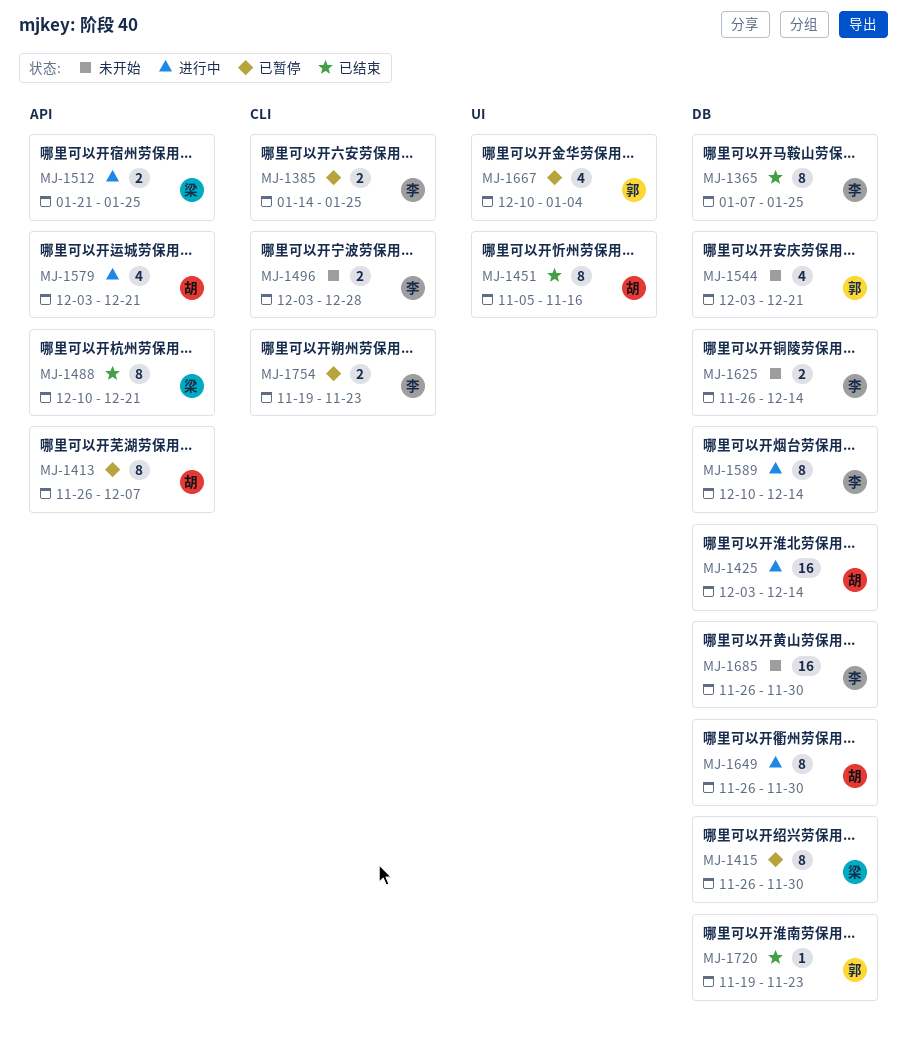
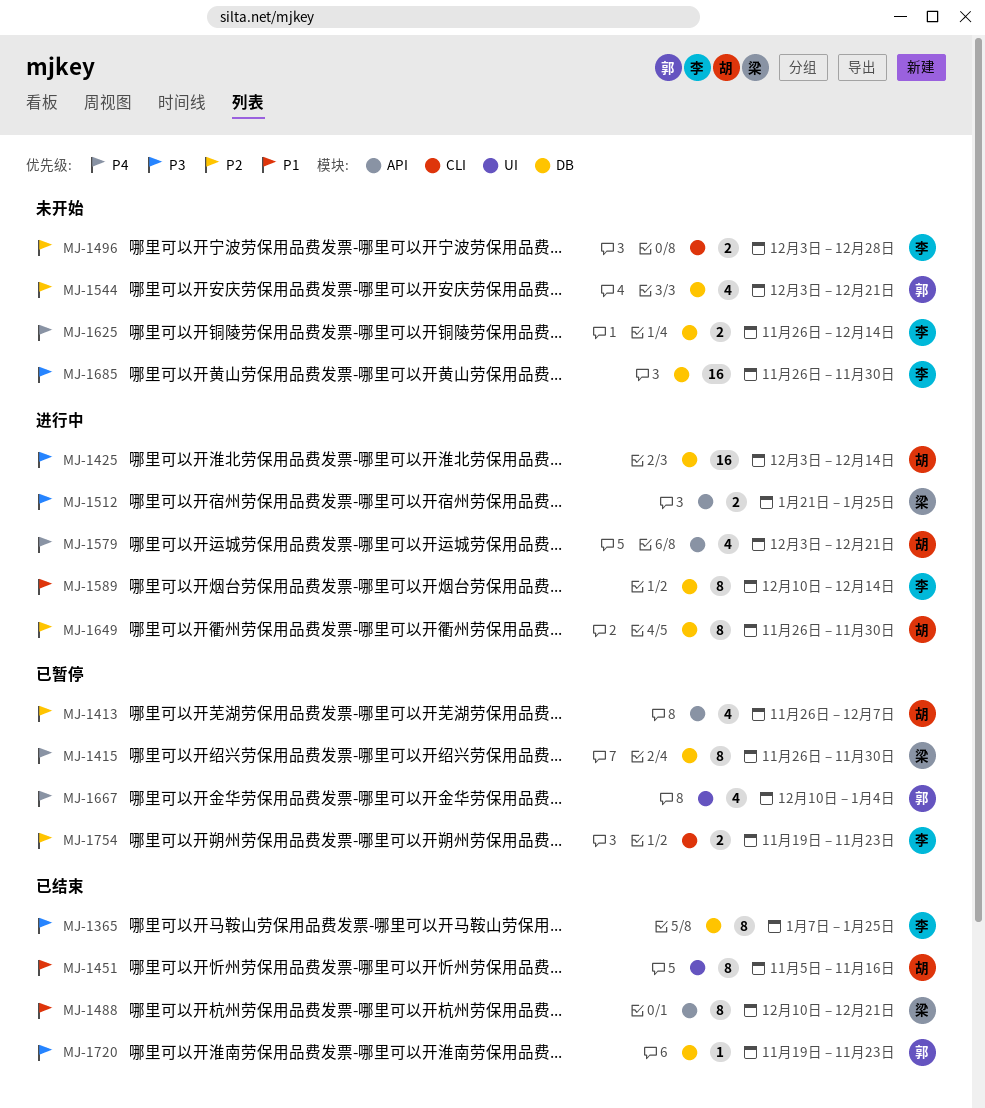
MJ-1385: present -> none
MJ-1413, estimate: 8 -> 4

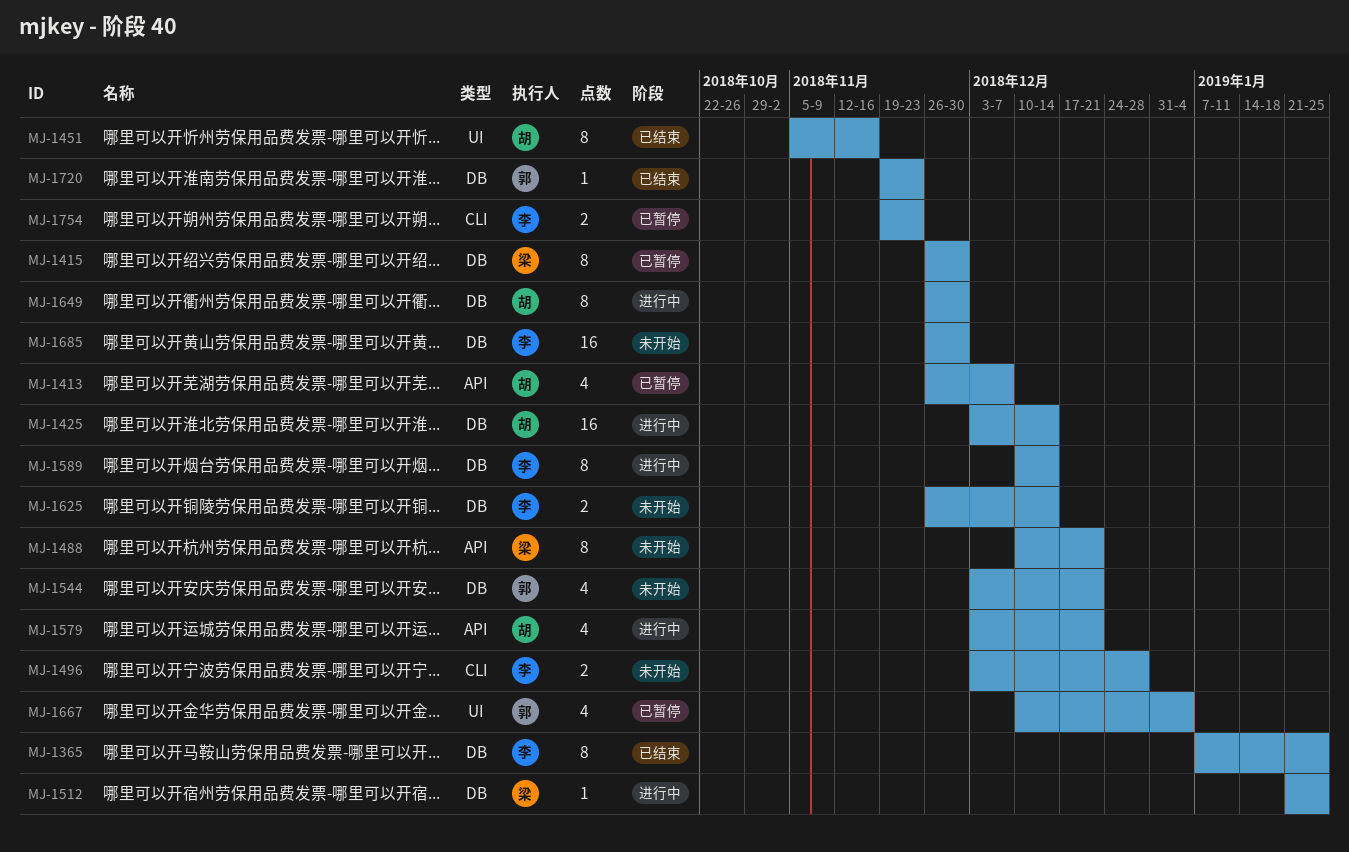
MJ-1488, status: 已结束 -> 未开始
MJ-1512, label: API -> DB
MJ-1512, estimate: 2 -> 1

